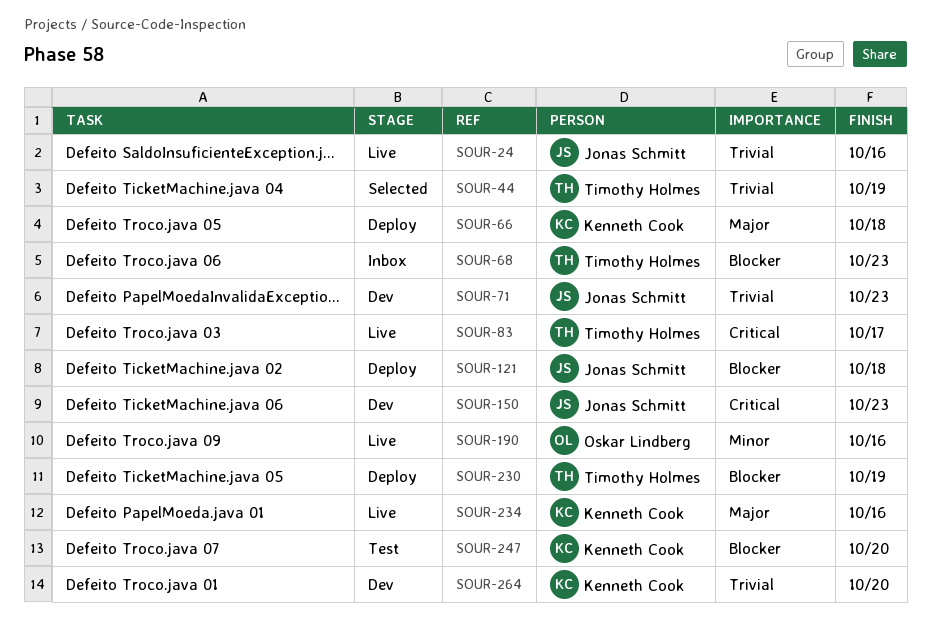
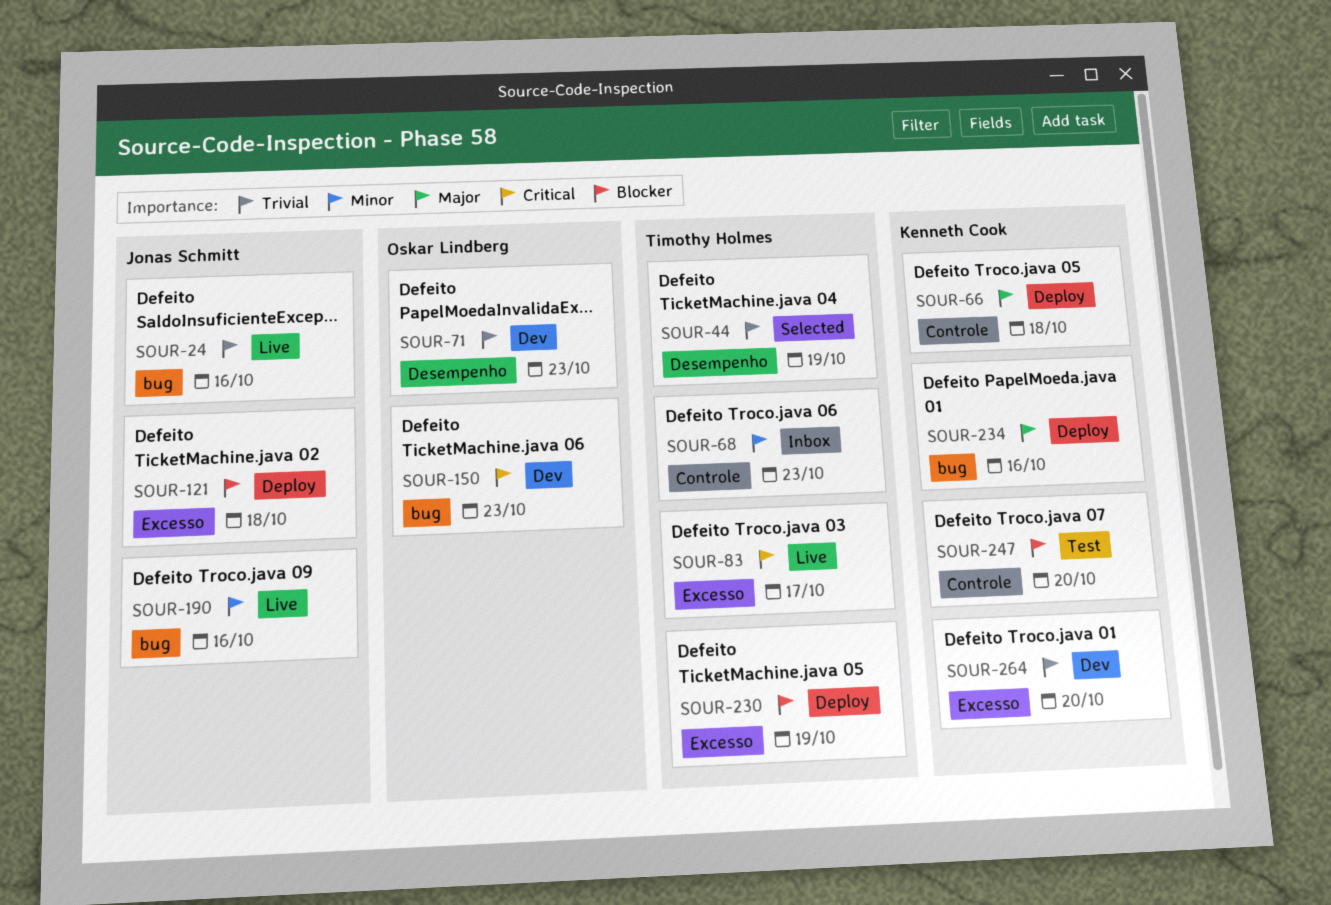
SOUR-68, priority: Blocker -> Minor
SOUR-71, owner: Jonas Schmitt -> Oskar Lindberg
SOUR-150, owner: Jonas Schmitt -> Oskar Lindberg
SOUR-190, owner: Oskar Lindberg -> Jonas Schmitt
SOUR-234, status: Live -> Deploy

